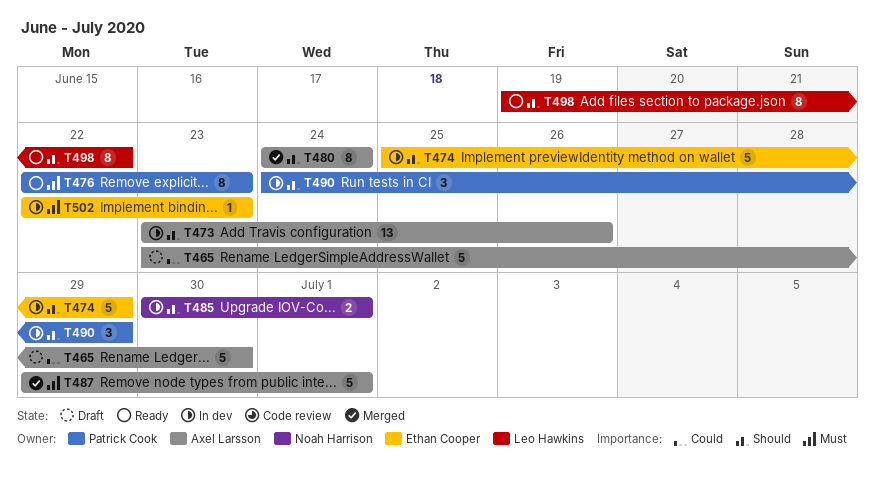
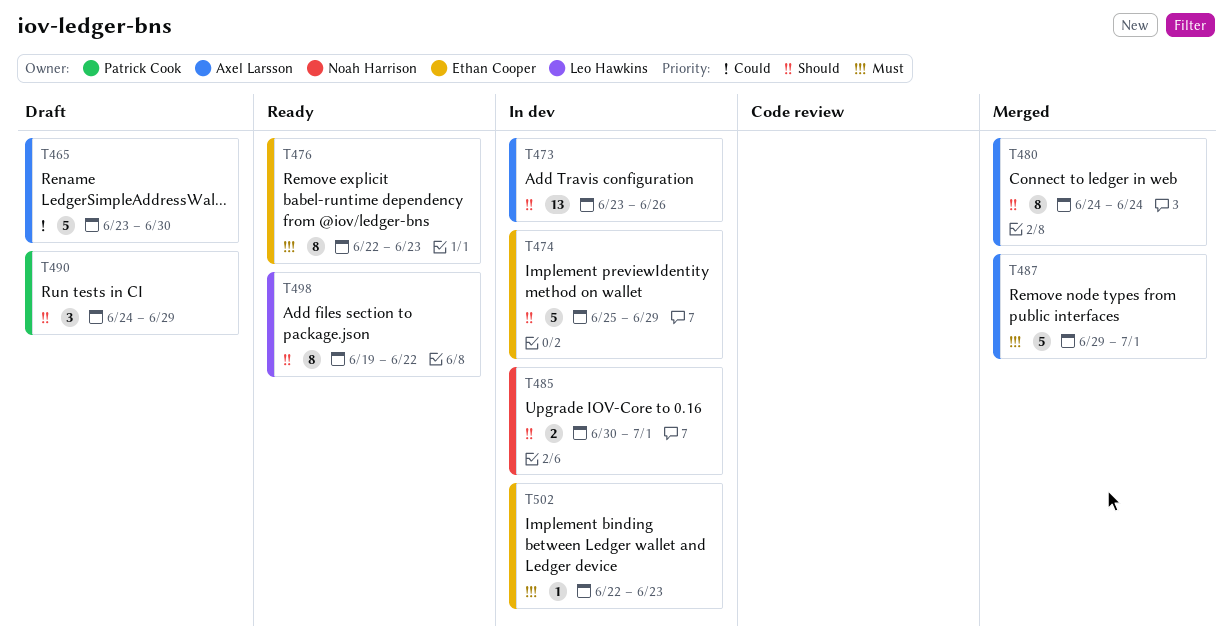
T476, owner: Patrick Cook -> Ethan Cooper
T490, status: In dev -> Draft

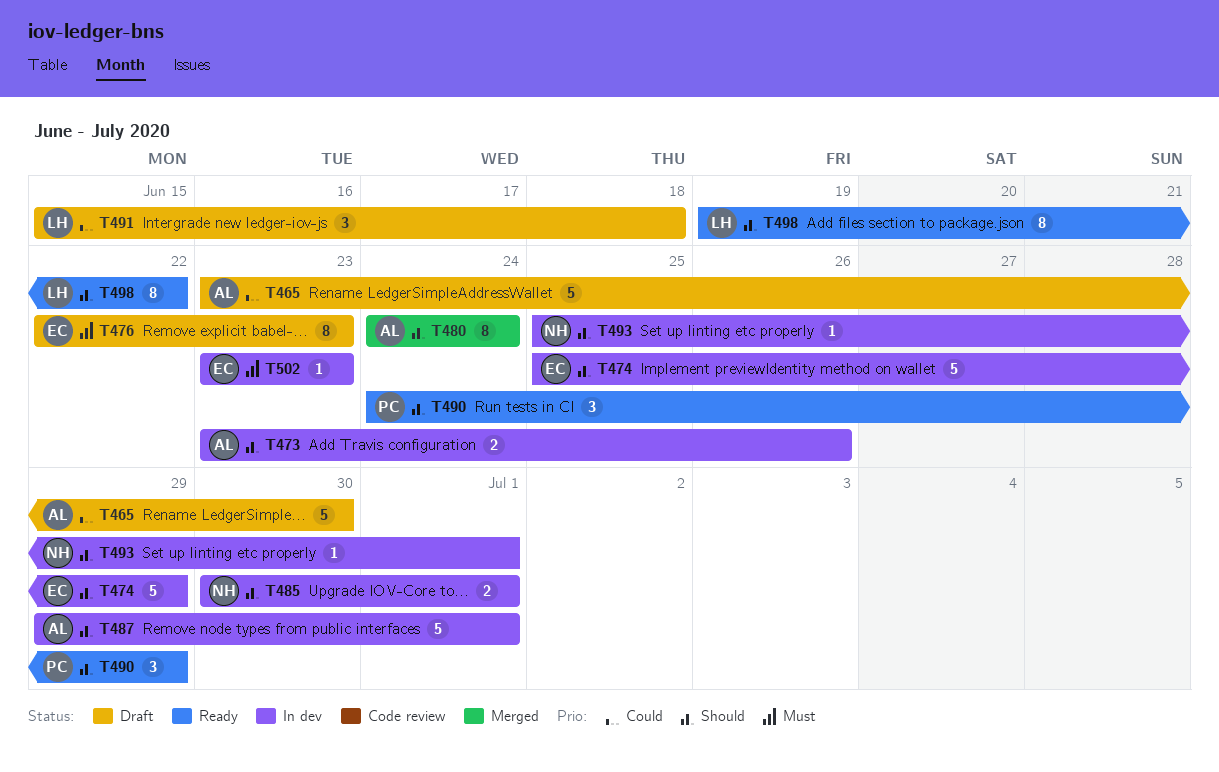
T473, estimate: 13 -> 2
T476, status: Ready -> Draft
T487, status: Merged -> In dev
T487, priority: Must -> Should
T490, status: Draft -> Ready
T491: none -> present
T493: none -> present
T502, start: Jun 22 -> Jun 23

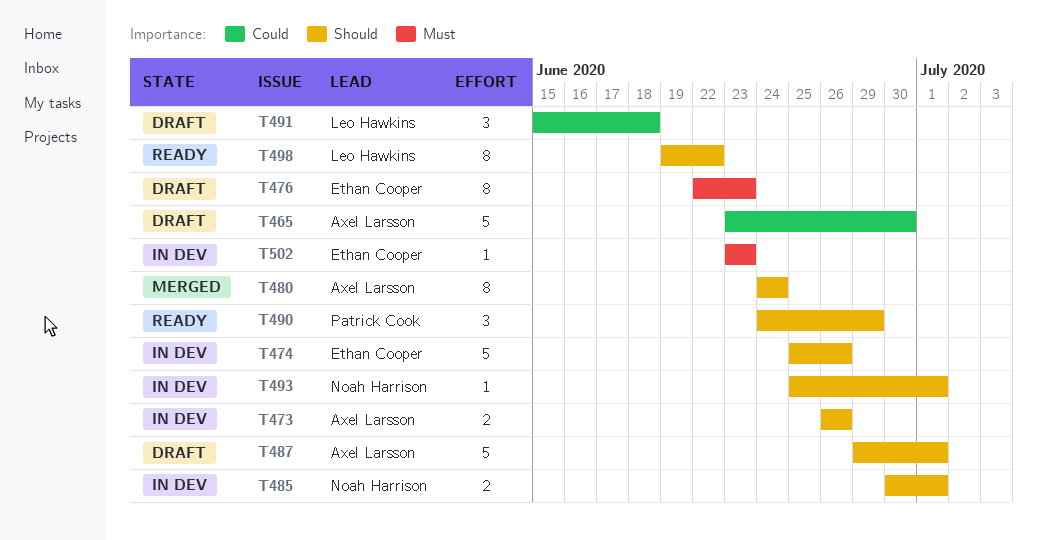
T473, start: Jun 23 -> Jun 26
T474, due: Jun 29 -> Jun 26
T487, status: In dev -> Draft

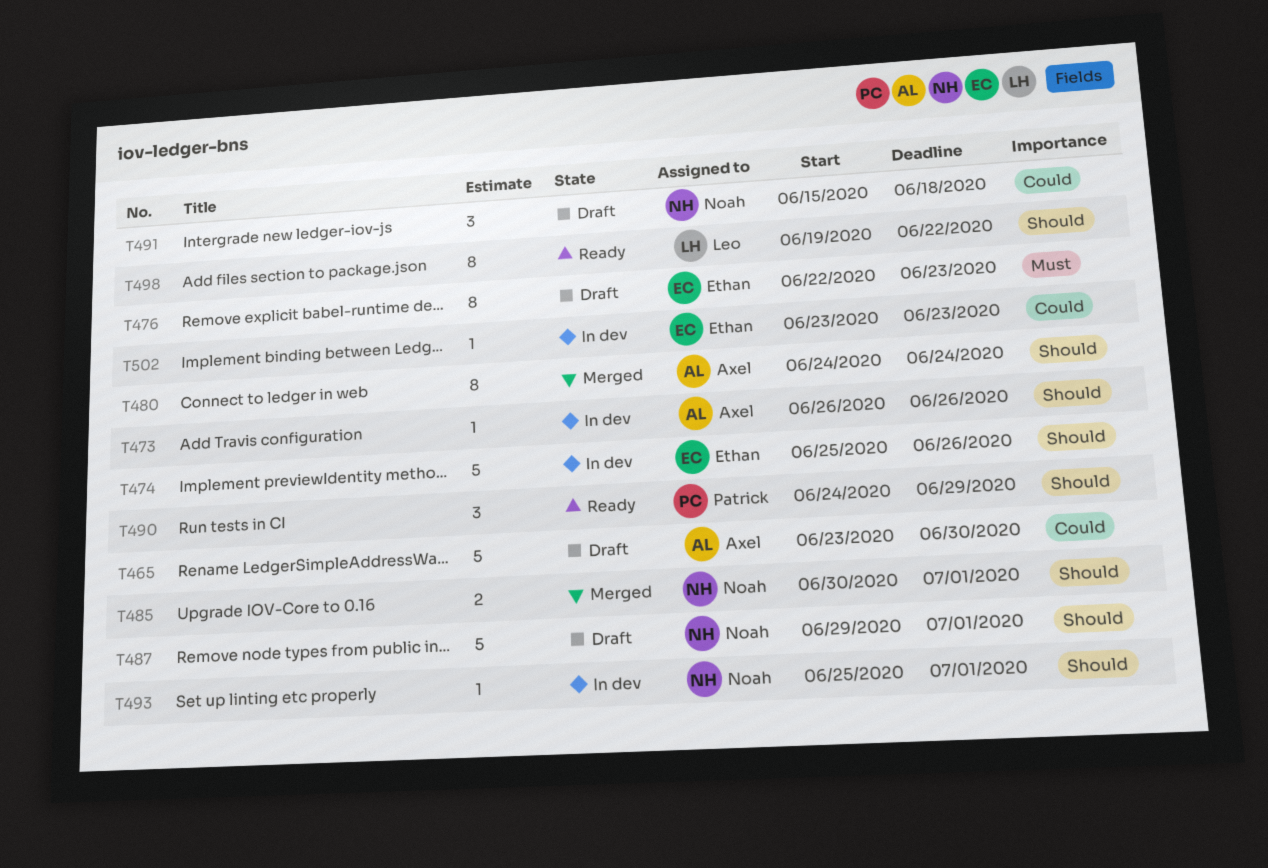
T473, estimate: 2 -> 1
T485, status: In dev -> Merged
T487, owner: Axel Larsson -> Noah Harrison
T491, owner: Leo Hawkins -> Noah Harrison
T502, priority: Must -> Could

